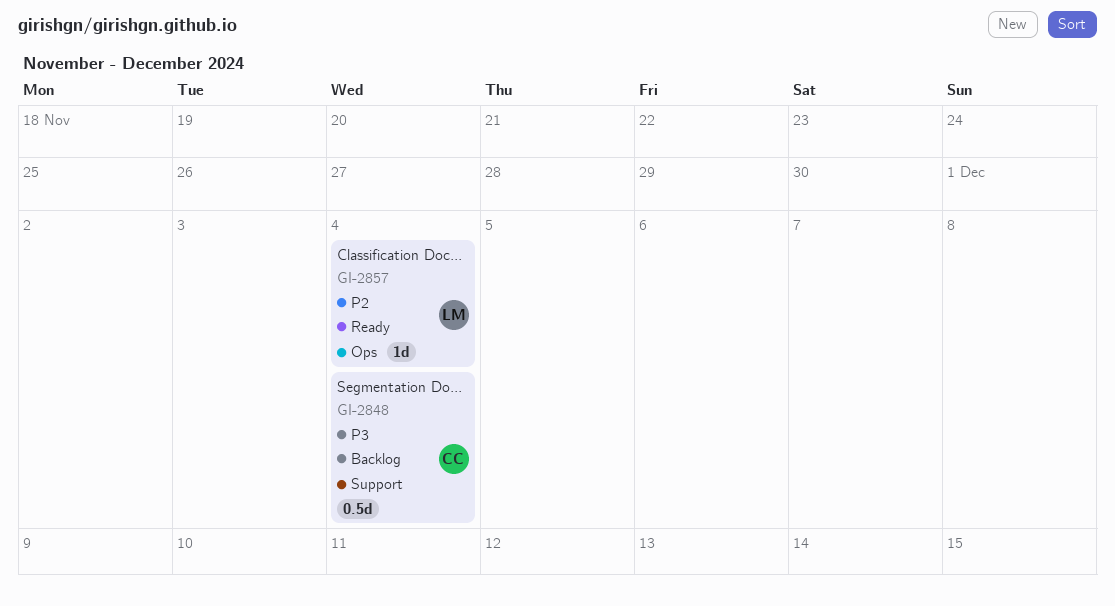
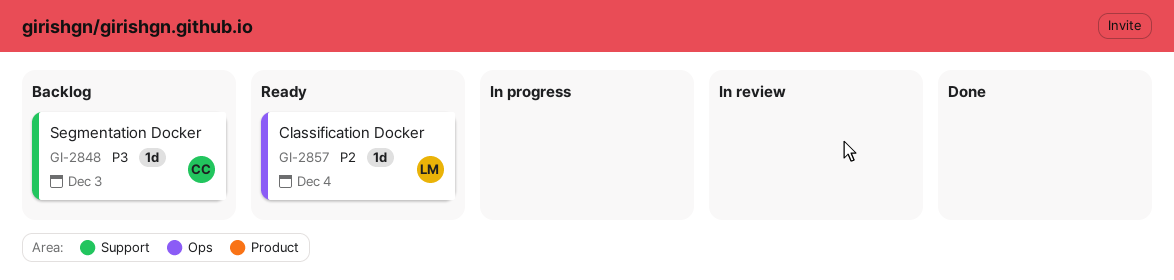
GI-2848, estimate: 0.5d -> 1d
GI-2848, due: Dec 4 -> Dec 3

